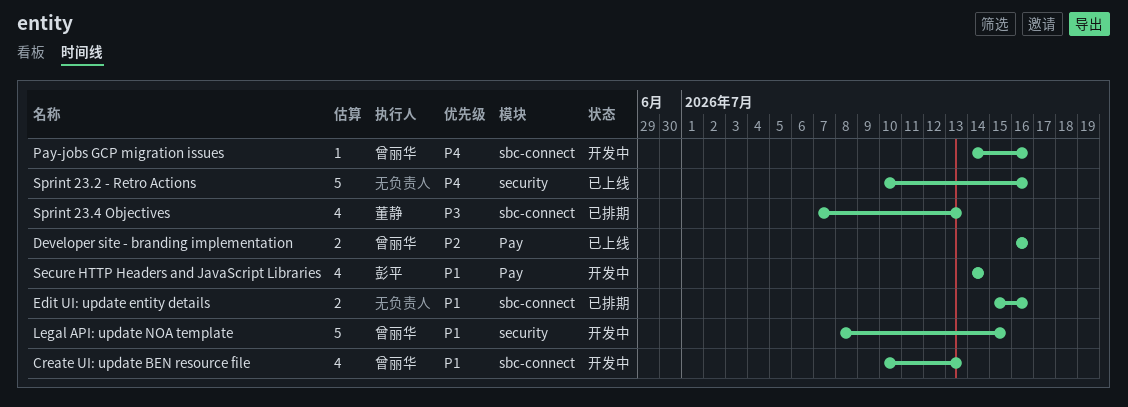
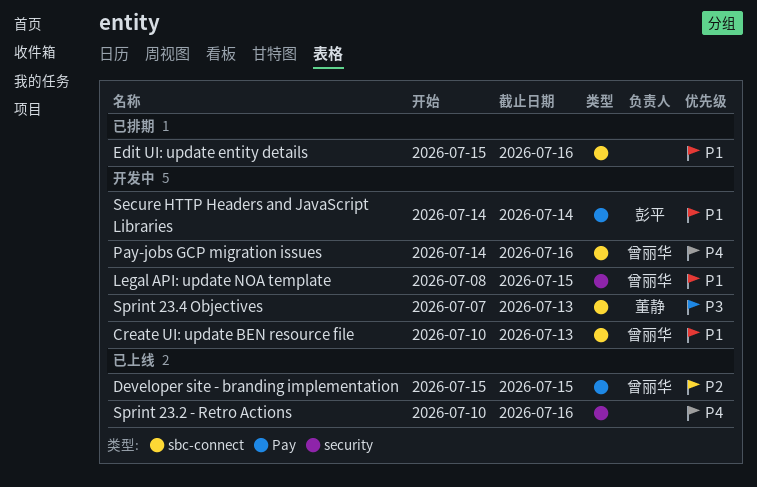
Developer site - branding implementation, start: Jul 16 -> Jul 15
Developer site - branding implementation, due: Jul 16 -> Jul 15
Sprint 23.4 Objectives, status: 已排期 -> 开发中

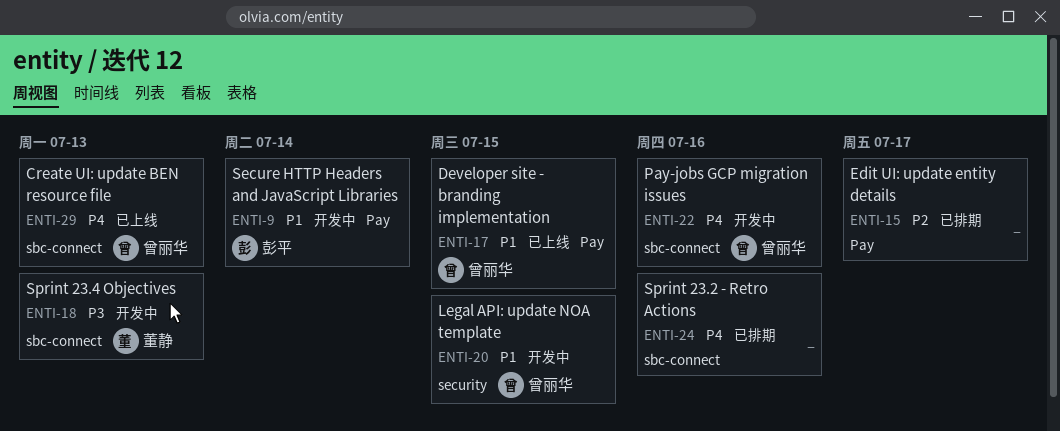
Create UI: update BEN resource file, status: 开发中 -> 已上线
Create UI: update BEN resource file, priority: P1 -> P4
Developer site - branding implementation, priority: P2 -> P1
Edit UI: update entity details, priority: P1 -> P2
Edit UI: update entity details, label: sbc-connect -> Pay
Edit UI: update entity details, due: Jul 16 -> Jul 17
Sprint 23.2 - Retro Actions, status: 已上线 -> 已排期
Sprint 23.2 - Retro Actions, label: security -> sbc-connect

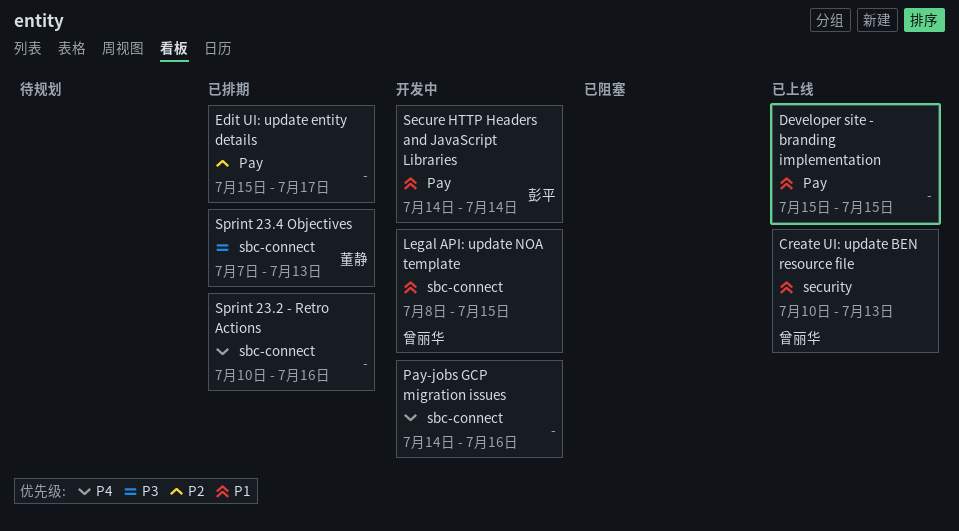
Create UI: update BEN resource file, priority: P4 -> P1
Create UI: update BEN resource file, label: sbc-connect -> security
Developer site - branding implementation, owner: 曾丽华 -> none
Legal API: update NOA template, label: security -> sbc-connect
Pay-jobs GCP migration issues, owner: 曾丽华 -> none
Sprint 23.4 Objectives, status: 开发中 -> 已排期

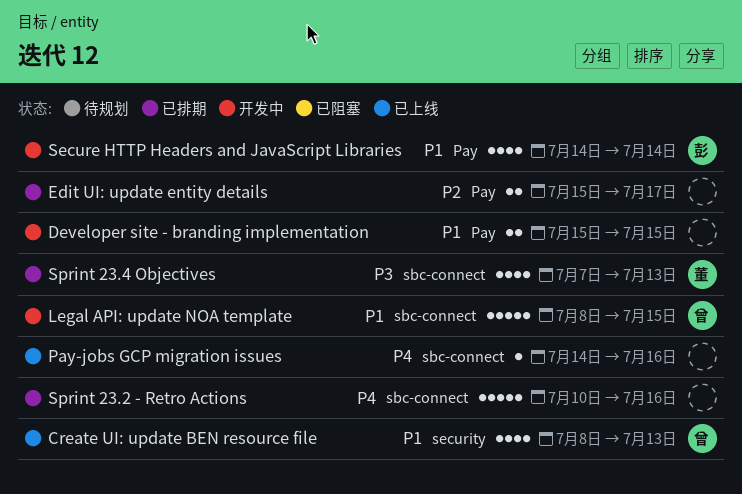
Create UI: update BEN resource file, start: Jul 10 -> Jul 8
Developer site - branding implementation, status: 已上线 -> 开发中
Pay-jobs GCP migration issues, status: 开发中 -> 已上线

